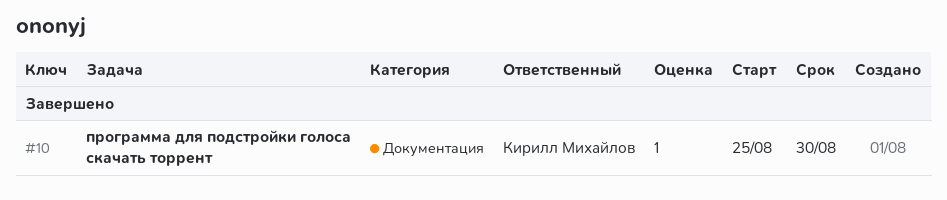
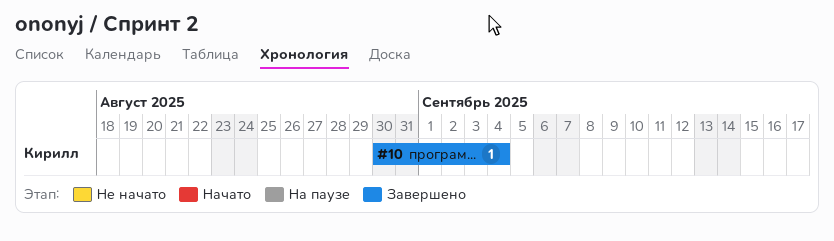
#10, start: Aug 25 -> Aug 30
#10, due: Aug 30 -> Sep 4

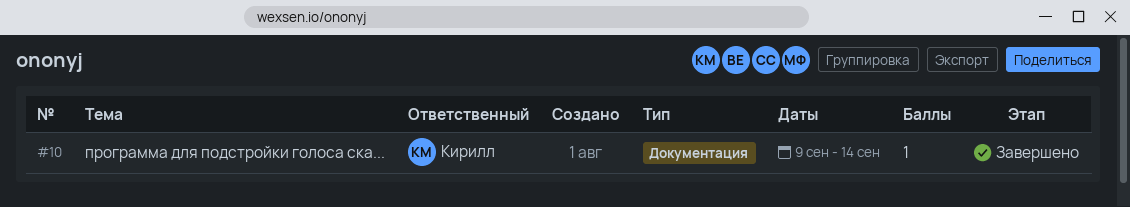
#10, start: Aug 30 -> Sep 9
#10, due: Sep 4 -> Sep 14

